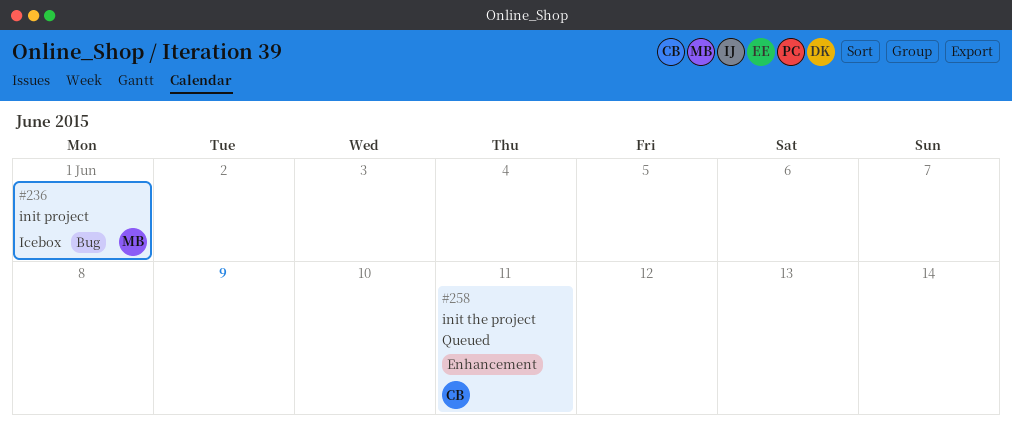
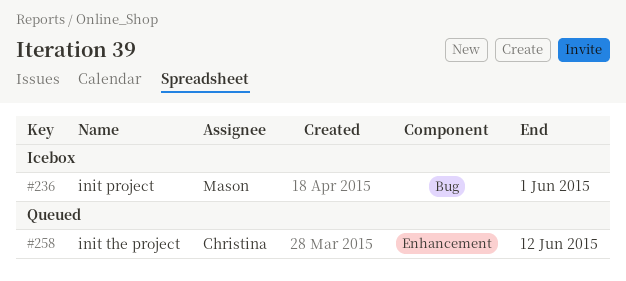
#258, due: Jun 11 -> Jun 12

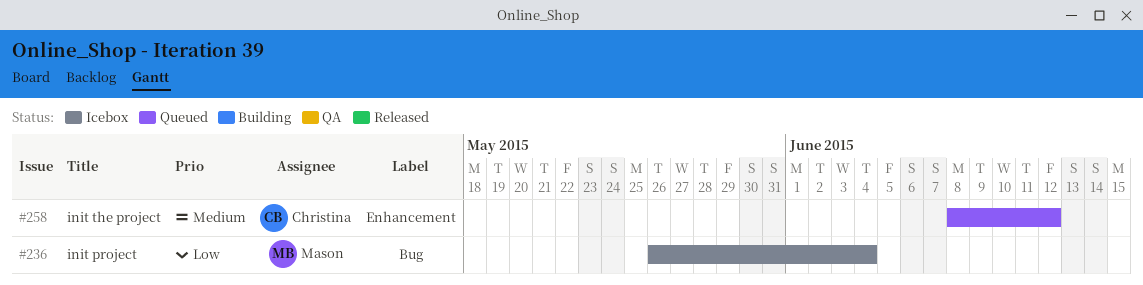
#236, due: Jun 1 -> Jun 4

